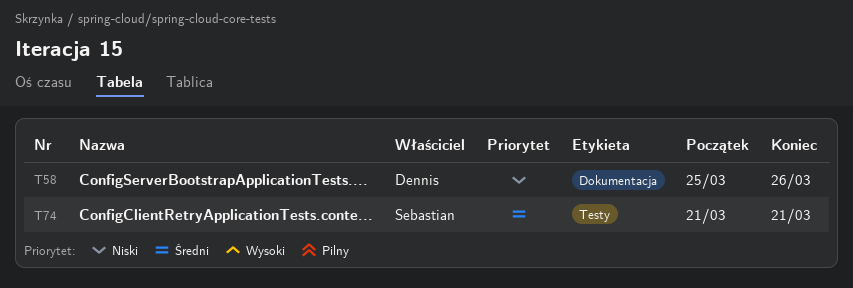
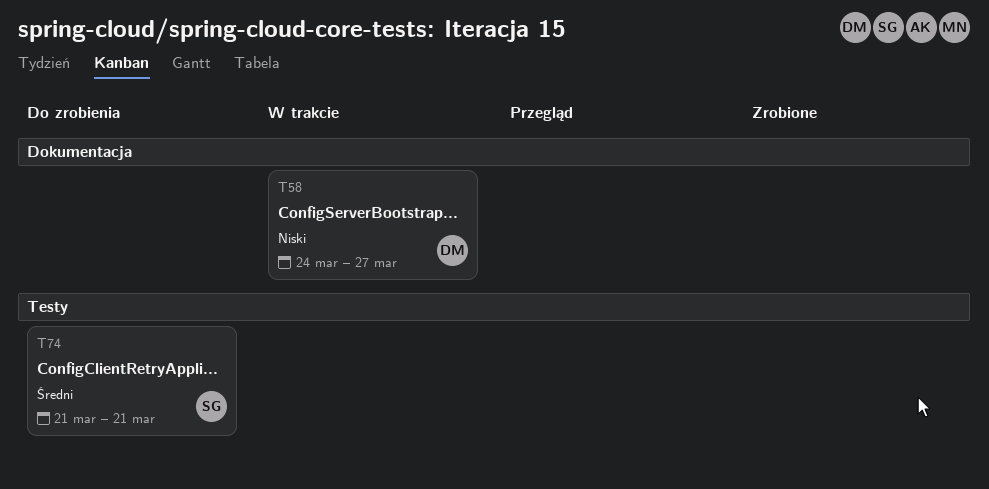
T58, start: Mar 25 -> Mar 24
T58, due: Mar 26 -> Mar 27

